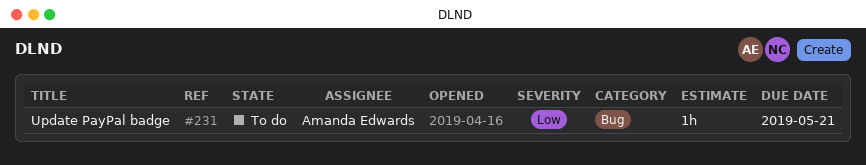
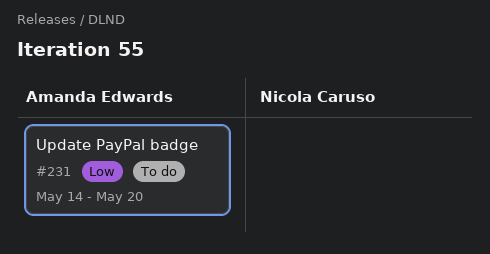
#231, due: May 21 -> May 20

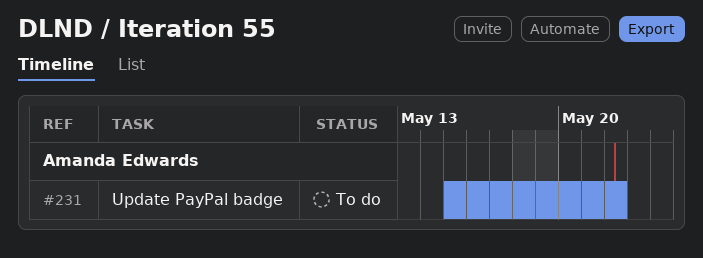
#231, start: May 14 -> May 15
#231, due: May 20 -> May 22

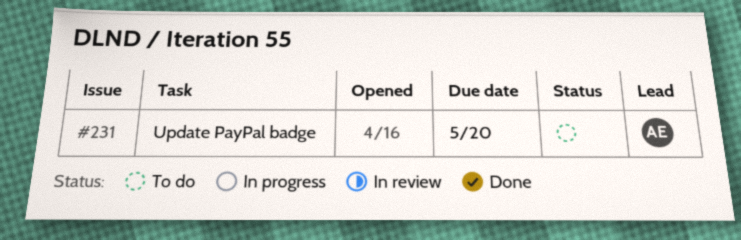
#231, due: May 22 -> May 20

